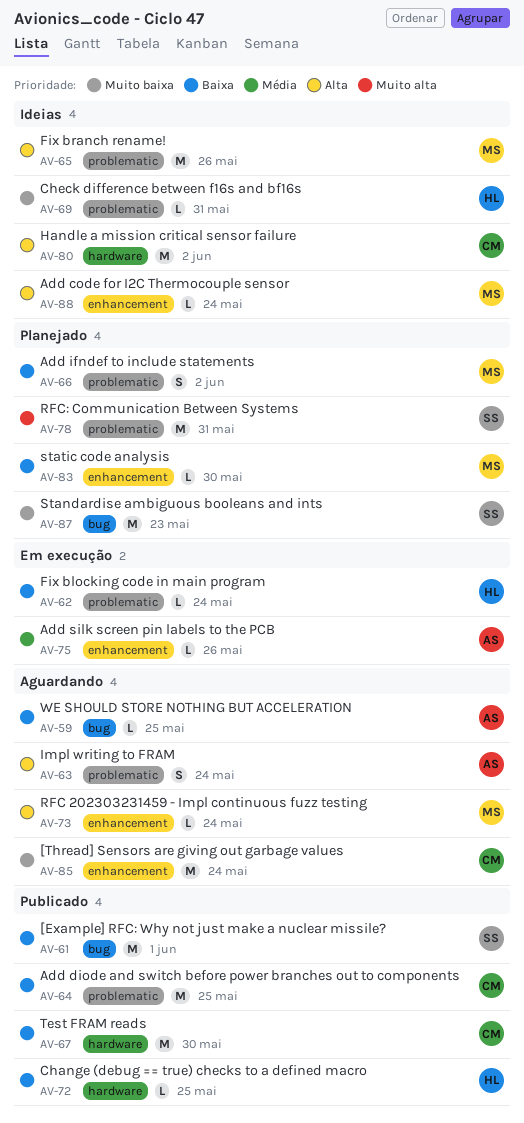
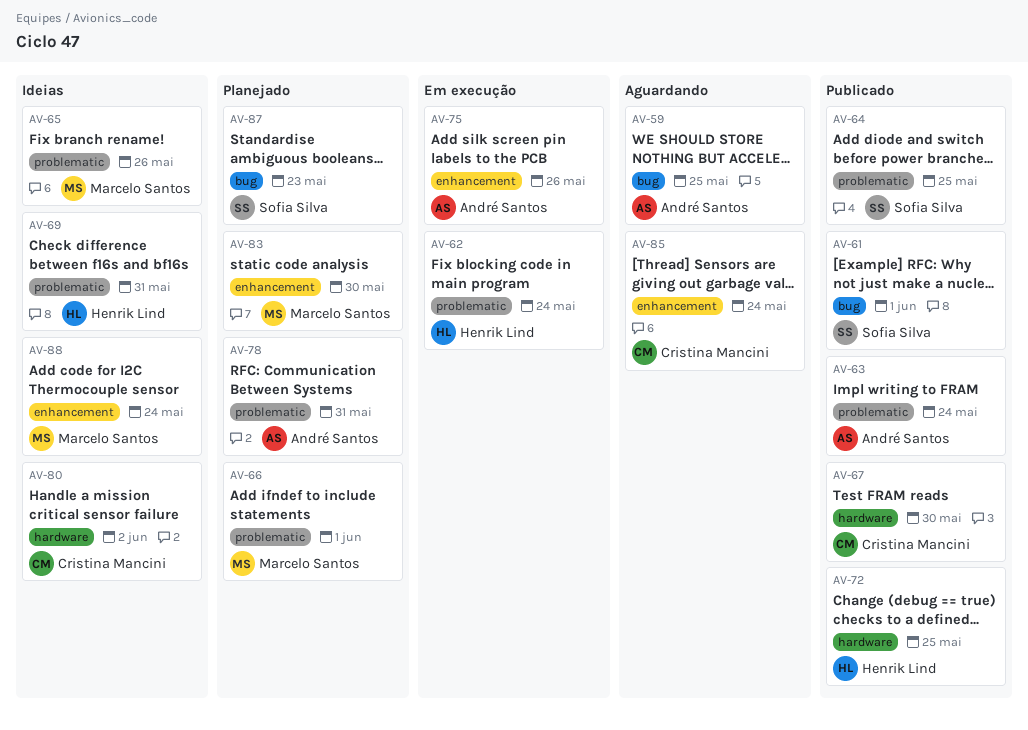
AV-63, status: Aguardando -> Publicado
AV-64, owner: Cristina Mancini -> Sofia Silva
AV-66, due: Jun 2 -> Jun 1
AV-73: present -> none
AV-78, owner: Sofia Silva -> André Santos

